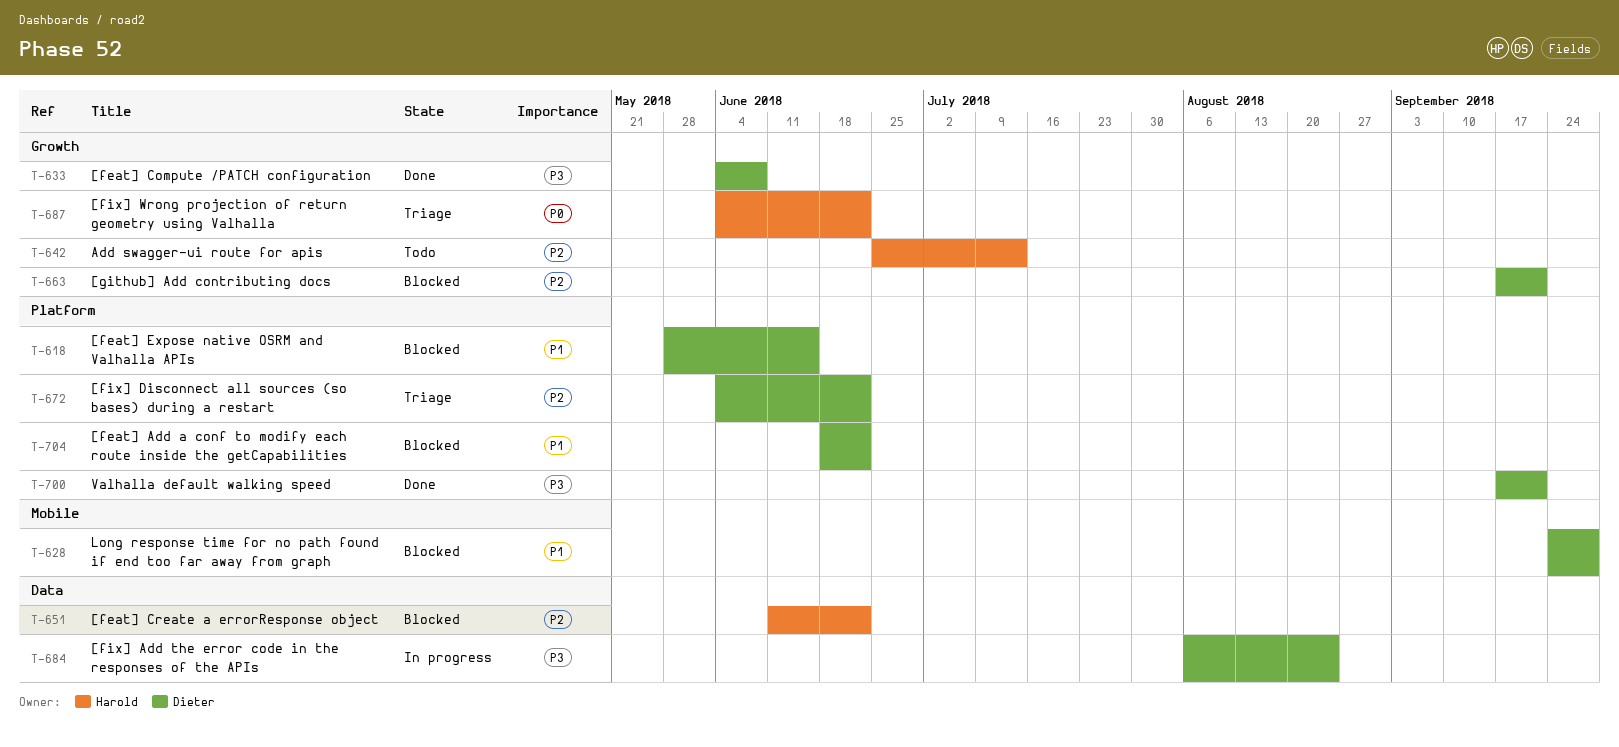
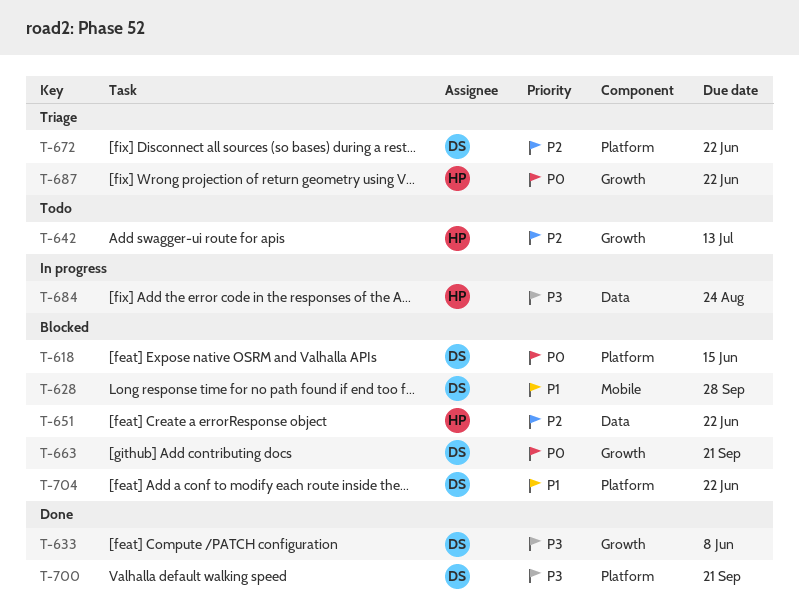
T-618, priority: P1 -> P0
T-663, priority: P2 -> P0
T-684, owner: Dieter -> Harold

